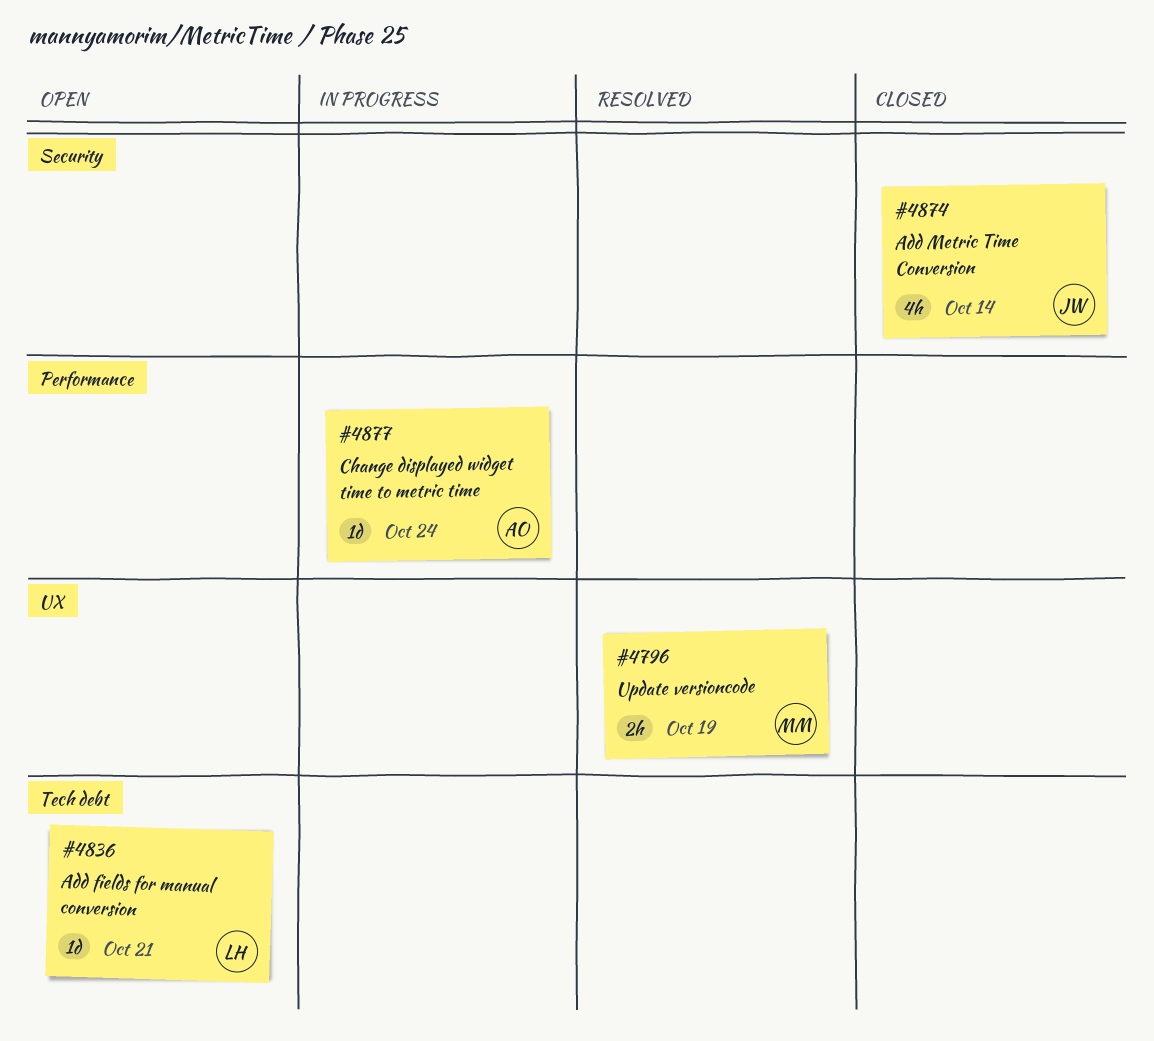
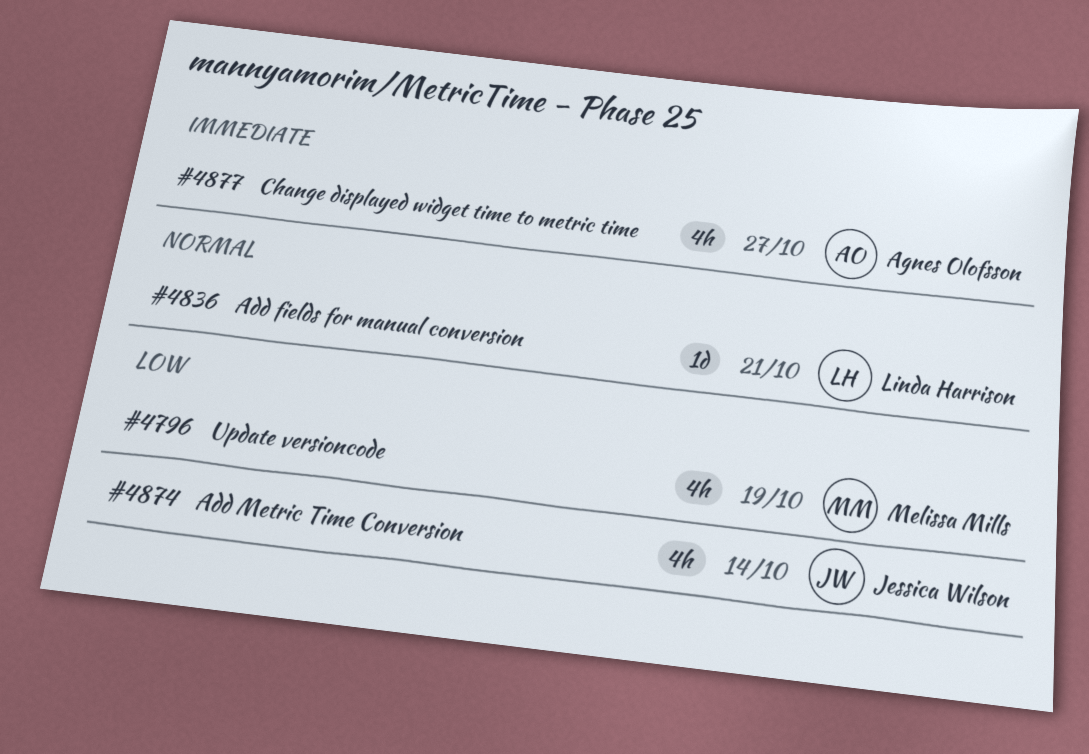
#4796, estimate: 2h -> 4h
#4877, estimate: 1d -> 4h
#4877, due: Oct 24 -> Oct 27

